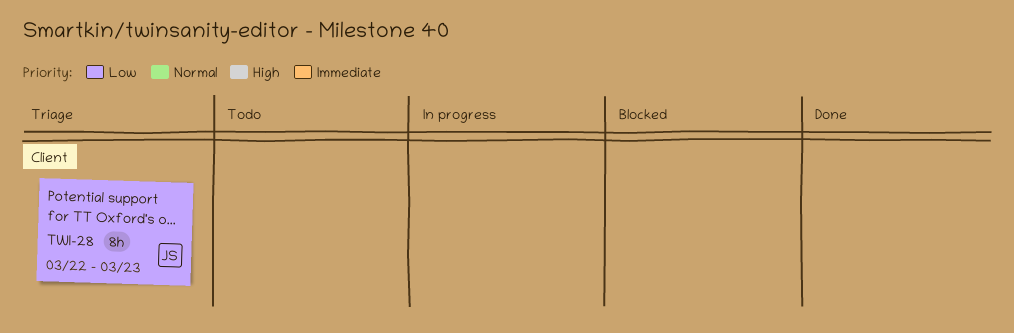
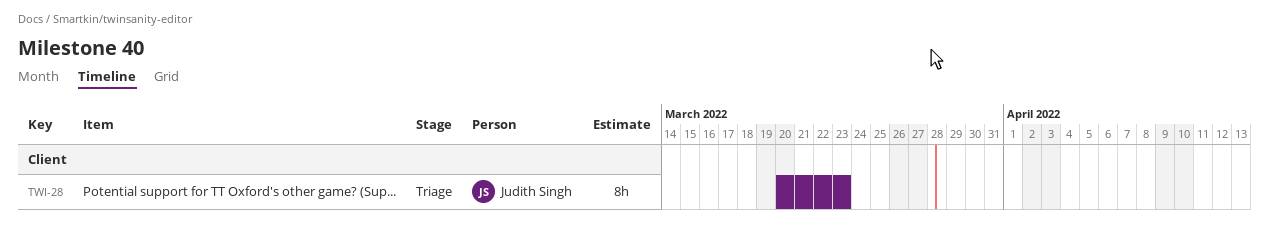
TWI-28, start: Mar 22 -> Mar 20

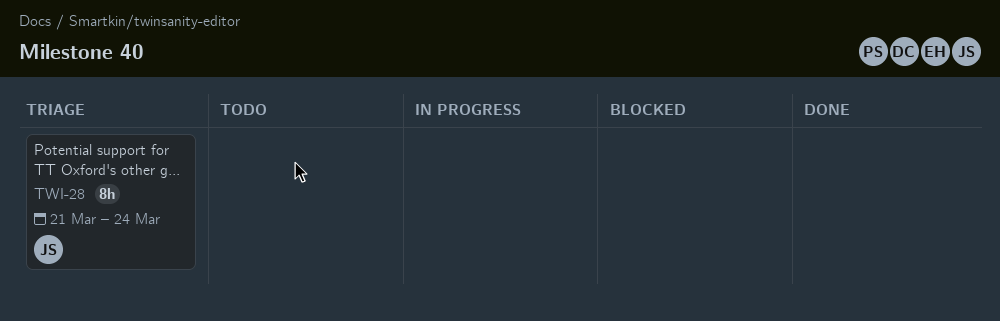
TWI-28, start: Mar 20 -> Mar 21
TWI-28, due: Mar 23 -> Mar 24

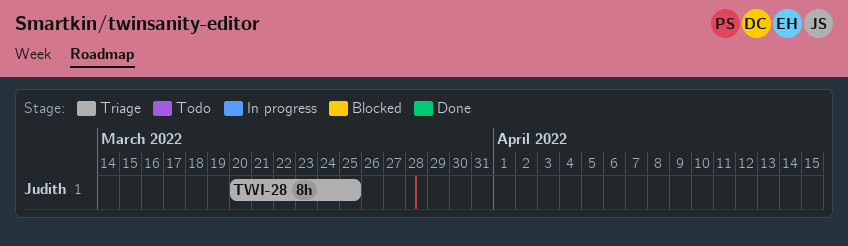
TWI-28, start: Mar 21 -> Mar 20
TWI-28, due: Mar 24 -> Mar 25

